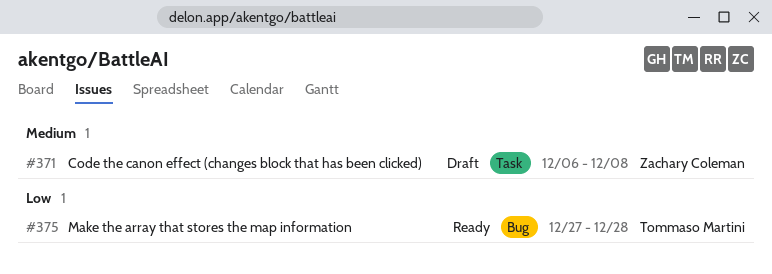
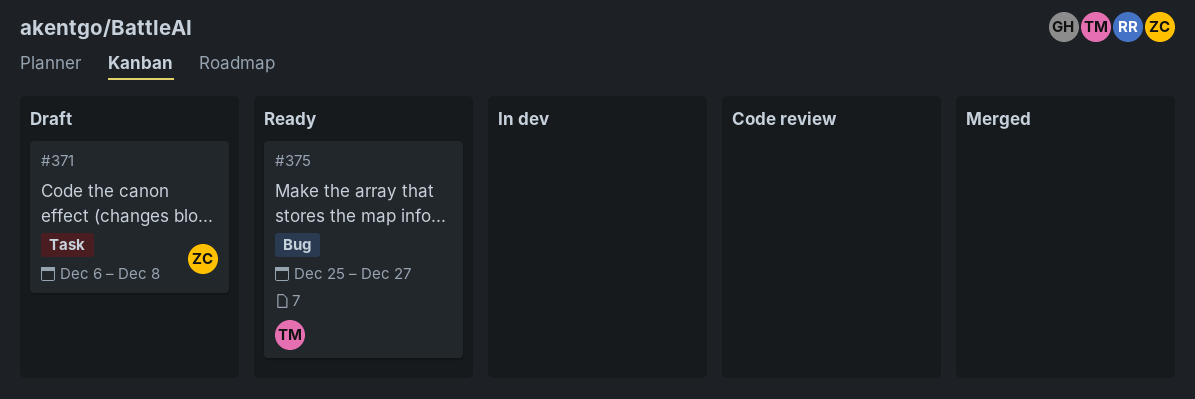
#375, start: Dec 27 -> Dec 25
#375, due: Dec 28 -> Dec 27

